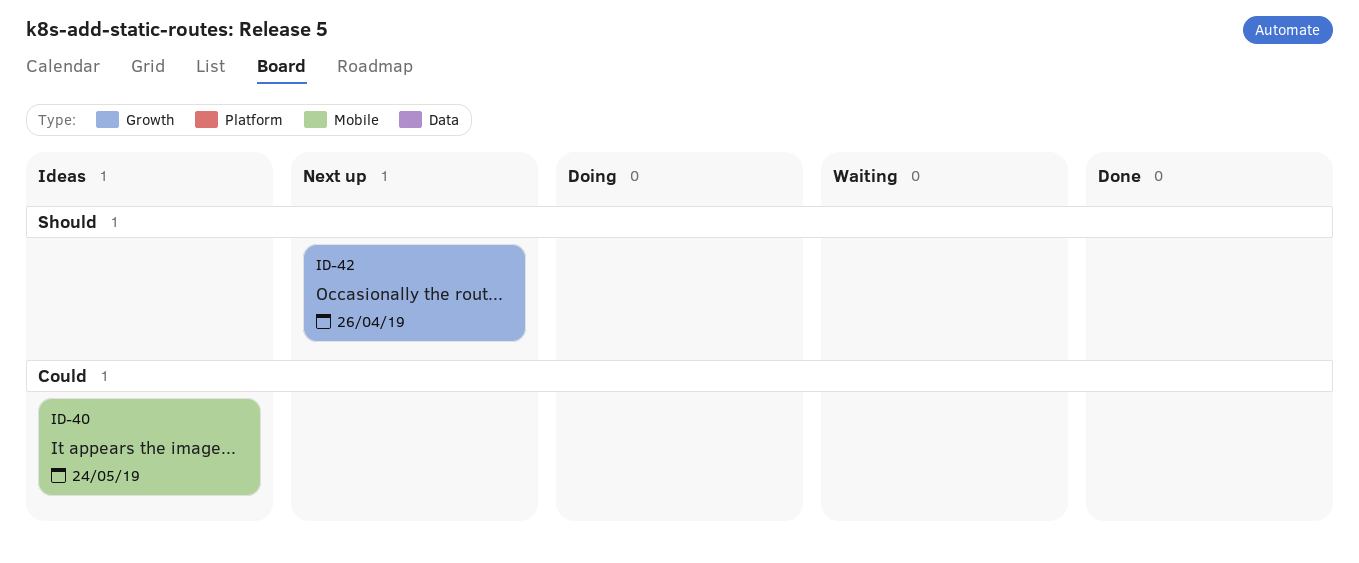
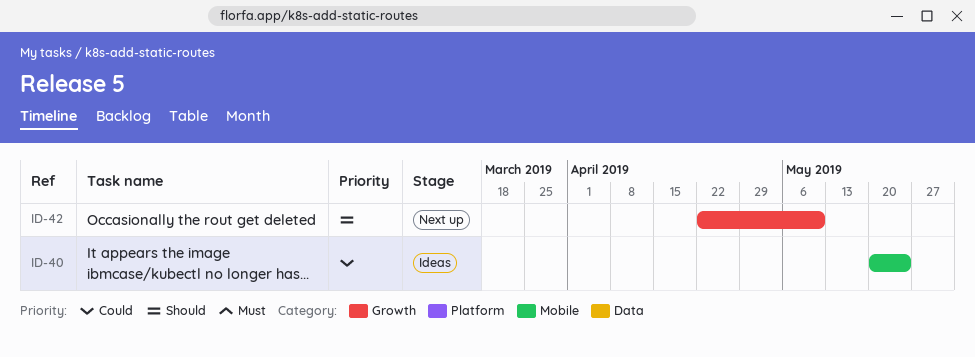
ID-42, due: Apr 26 -> May 10

